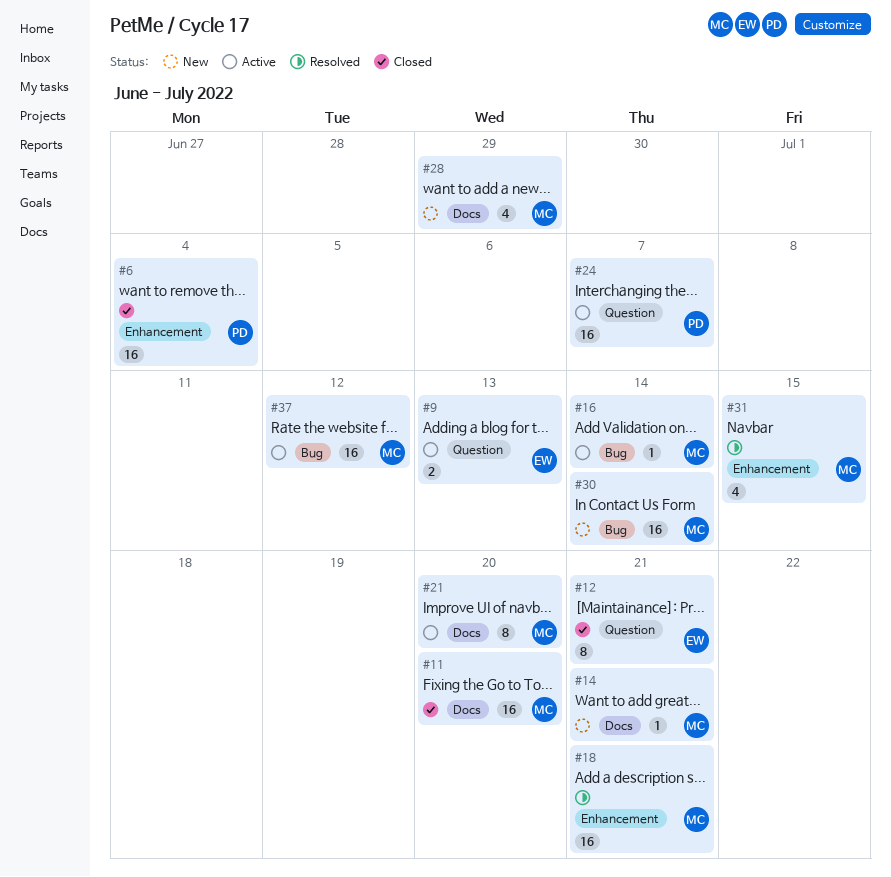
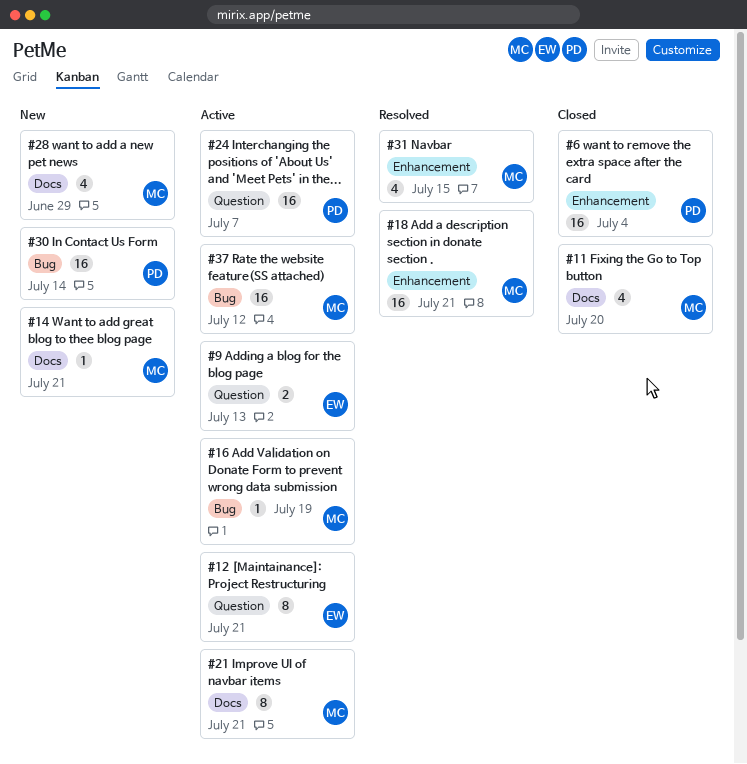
#11, estimate: 16 -> 4
#12, status: Closed -> Active
#16, due: Jul 14 -> Jul 19
#21, due: Jul 20 -> Jul 21
#30, owner: MC -> PD

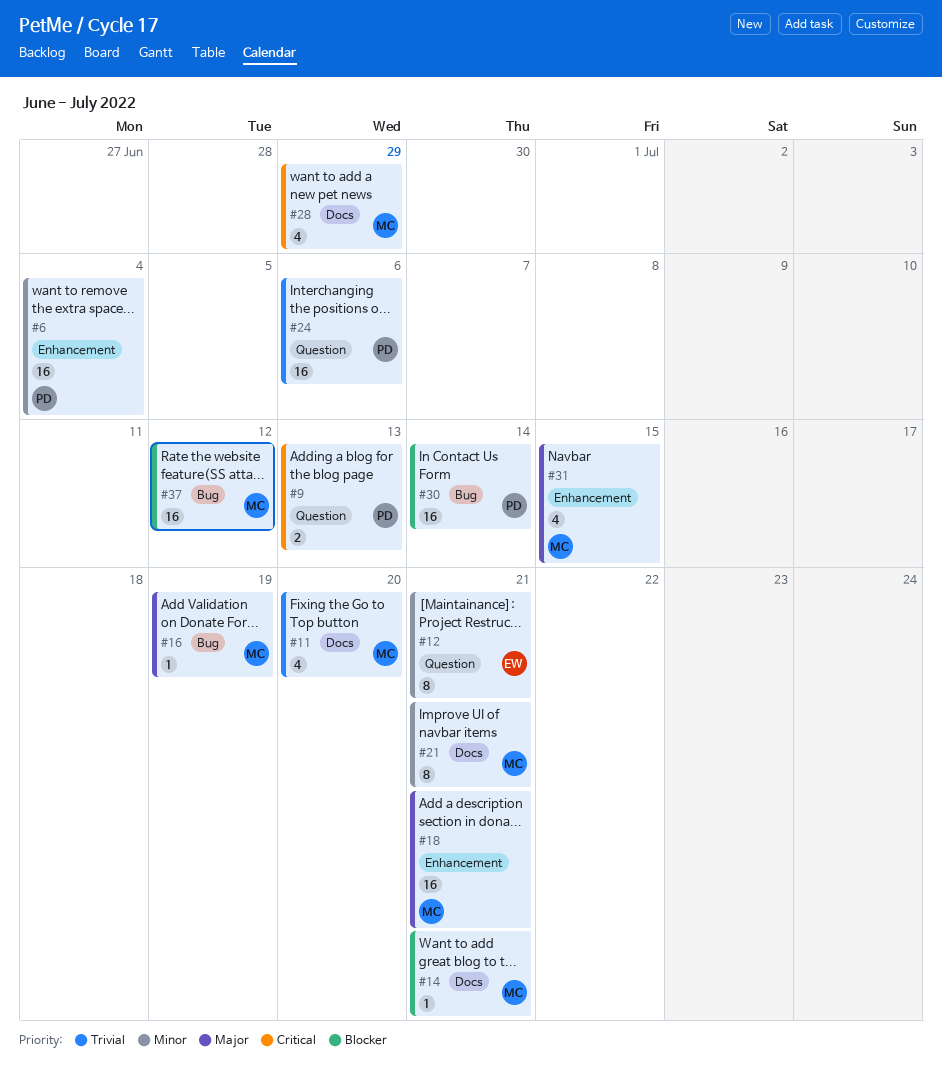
#9, owner: EW -> PD
#24, due: Jul 7 -> Jul 6

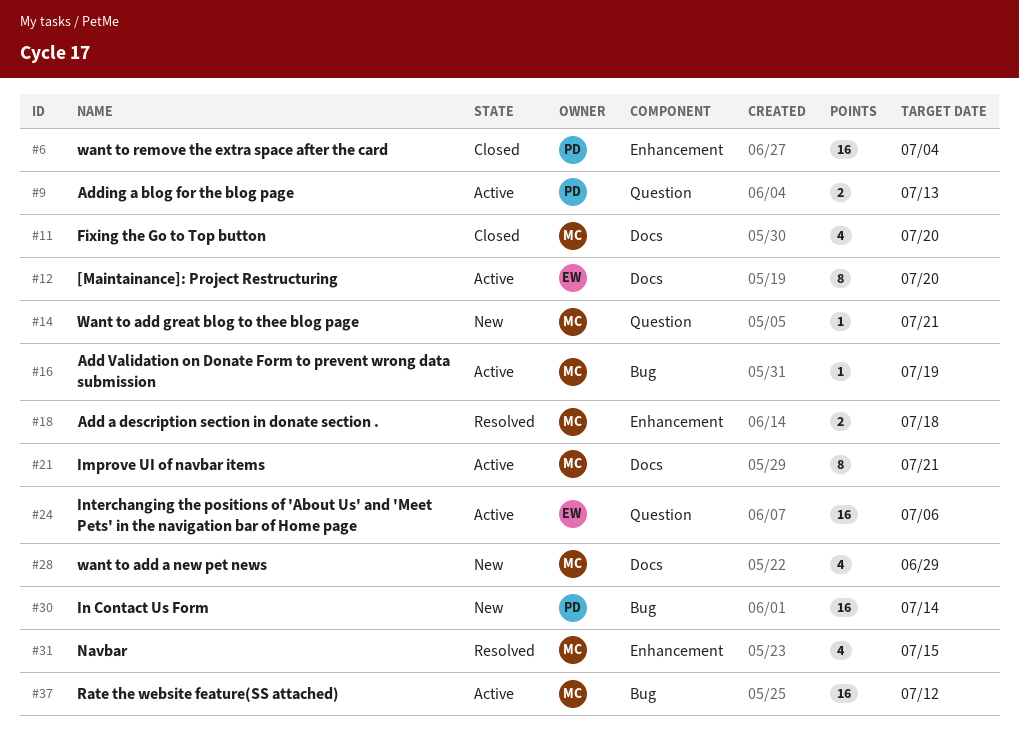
#12, label: Question -> Docs
#12, due: Jul 21 -> Jul 20
#14, label: Docs -> Question
#18, estimate: 16 -> 2
#18, due: Jul 21 -> Jul 18
#24, owner: PD -> EW

